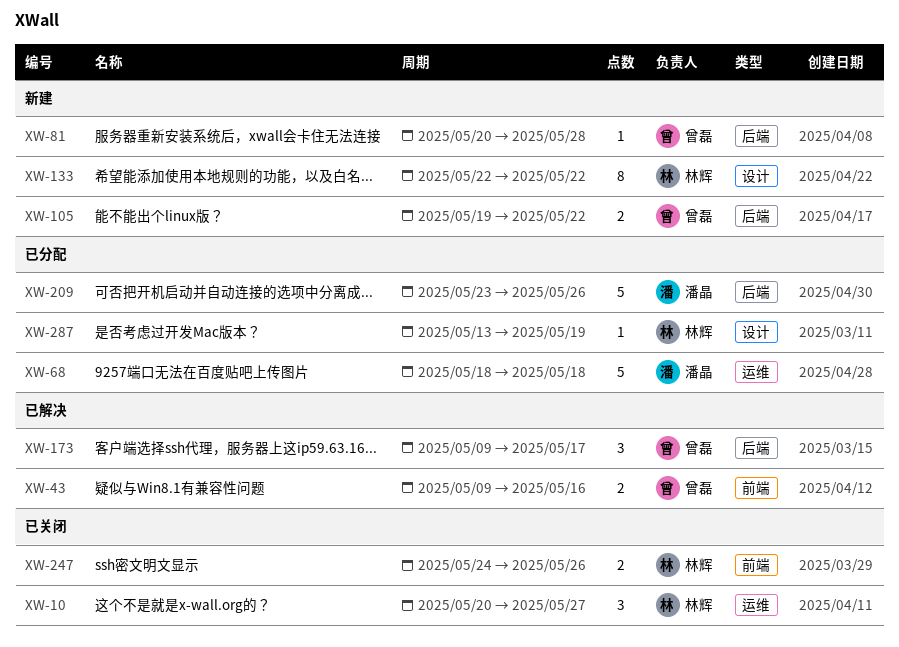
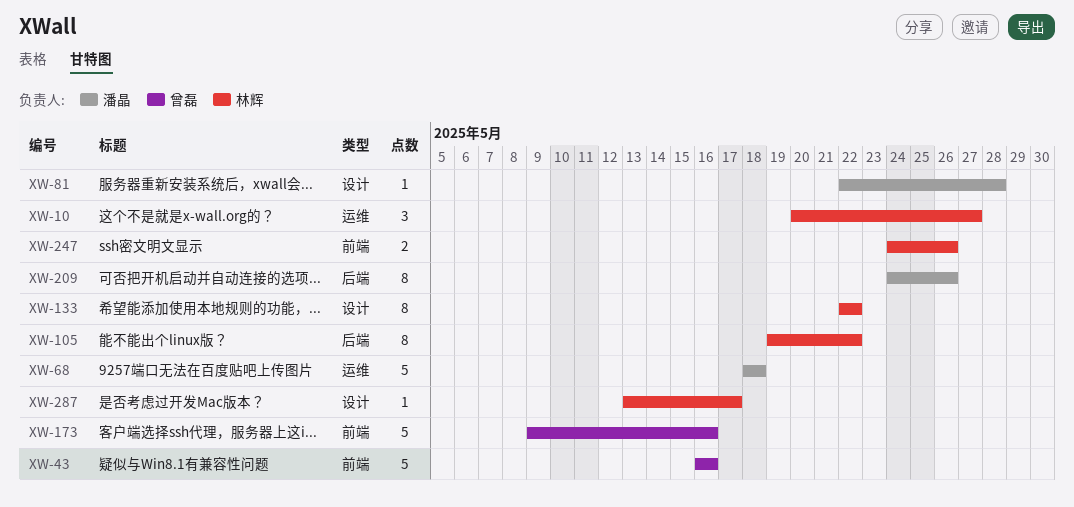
XW-43, estimate: 2 -> 5
XW-43, start: May 9 -> May 16
XW-81, owner: 曾磊 -> 潘晶
XW-81, label: 后端 -> 设计
XW-81, start: May 20 -> May 22
XW-105, owner: 曾磊 -> 林辉
XW-105, estimate: 2 -> 8
XW-173, label: 后端 -> 前端
XW-173, estimate: 3 -> 5
XW-173, due: May 17 -> May 16
XW-209, estimate: 5 -> 8
XW-209, start: May 23 -> May 24
XW-287, due: May 19 -> May 17

